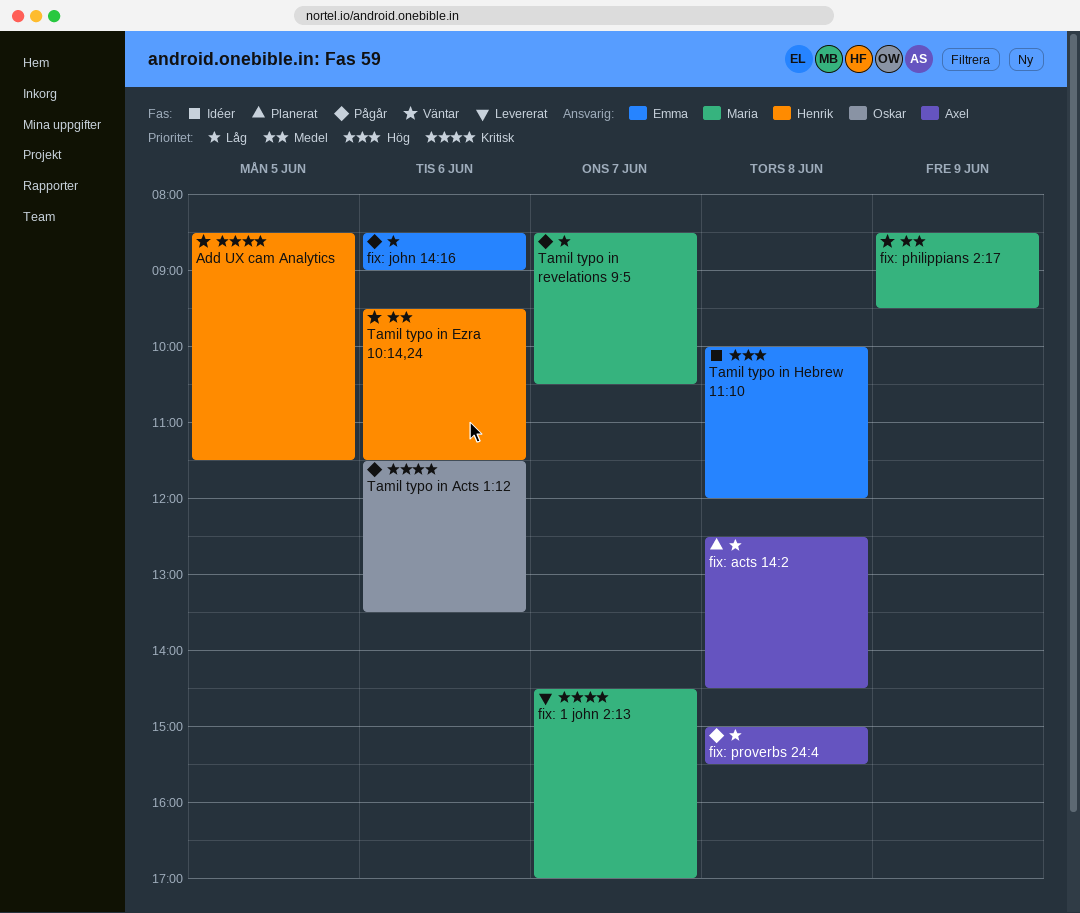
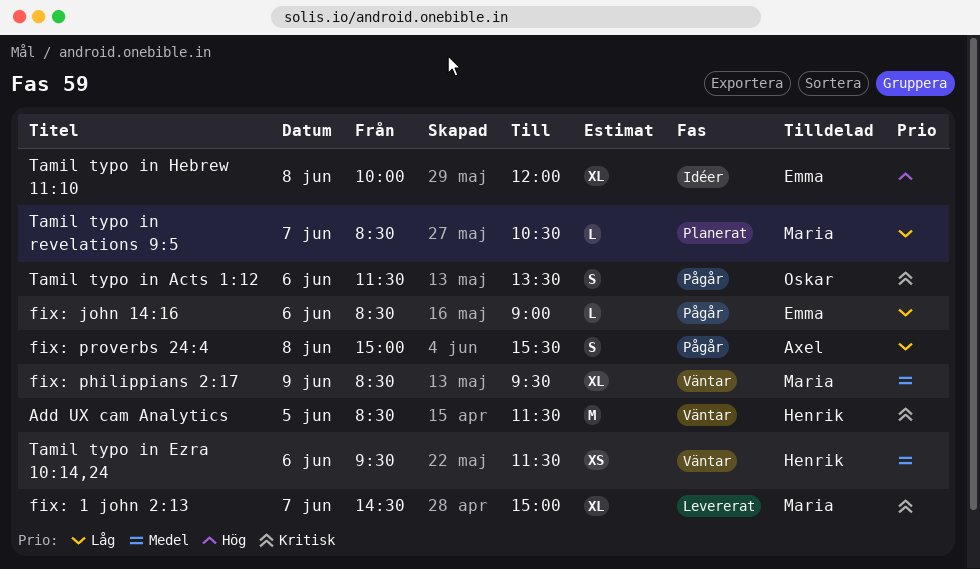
fix: 1 john 2:13, ends: 17:00 -> 15:00
fix: acts 14:2: present -> none
Tamil typo in revelations 9:5, status: Pågår -> Planerat

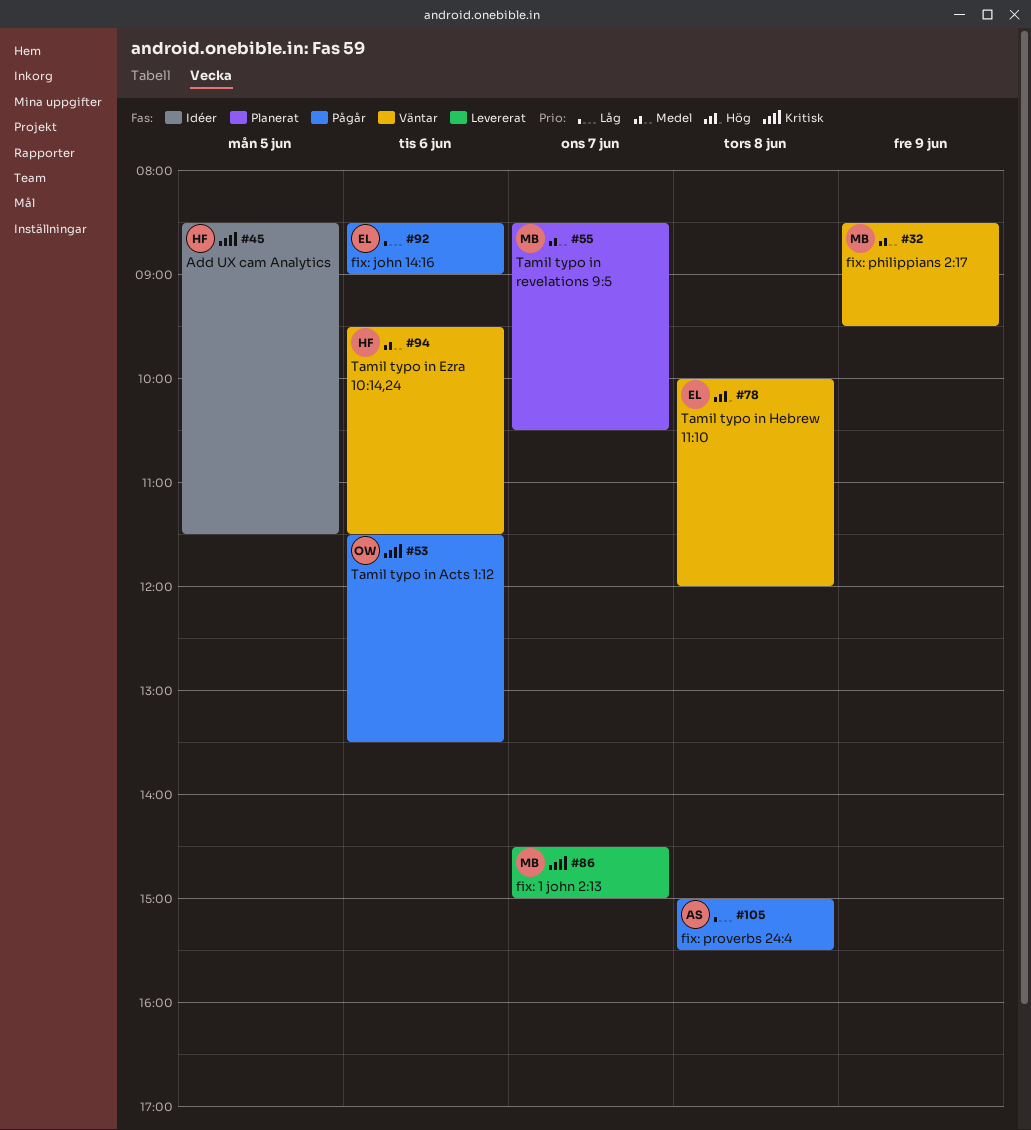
Add UX cam Analytics, status: Väntar -> Idéer
Tamil typo in Hebrew 11:10, status: Idéer -> Väntar
Tamil typo in revelations 9:5, priority: Låg -> Medel

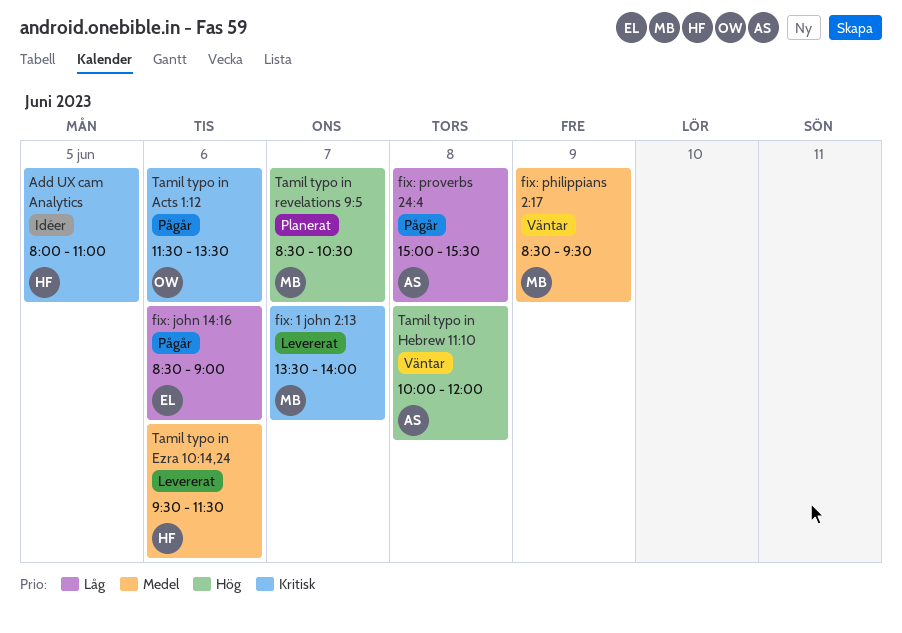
Add UX cam Analytics, begins: 08:30 -> 08:00
Add UX cam Analytics, ends: 11:30 -> 11:00
fix: 1 john 2:13, begins: 14:30 -> 13:30
fix: 1 john 2:13, ends: 15:00 -> 14:00
Tamil typo in Ezra 10:14,24, status: Väntar -> Levererat
Tamil typo in Hebrew 11:10, owner: EL -> AS
Tamil typo in revelations 9:5, priority: Medel -> Hög

